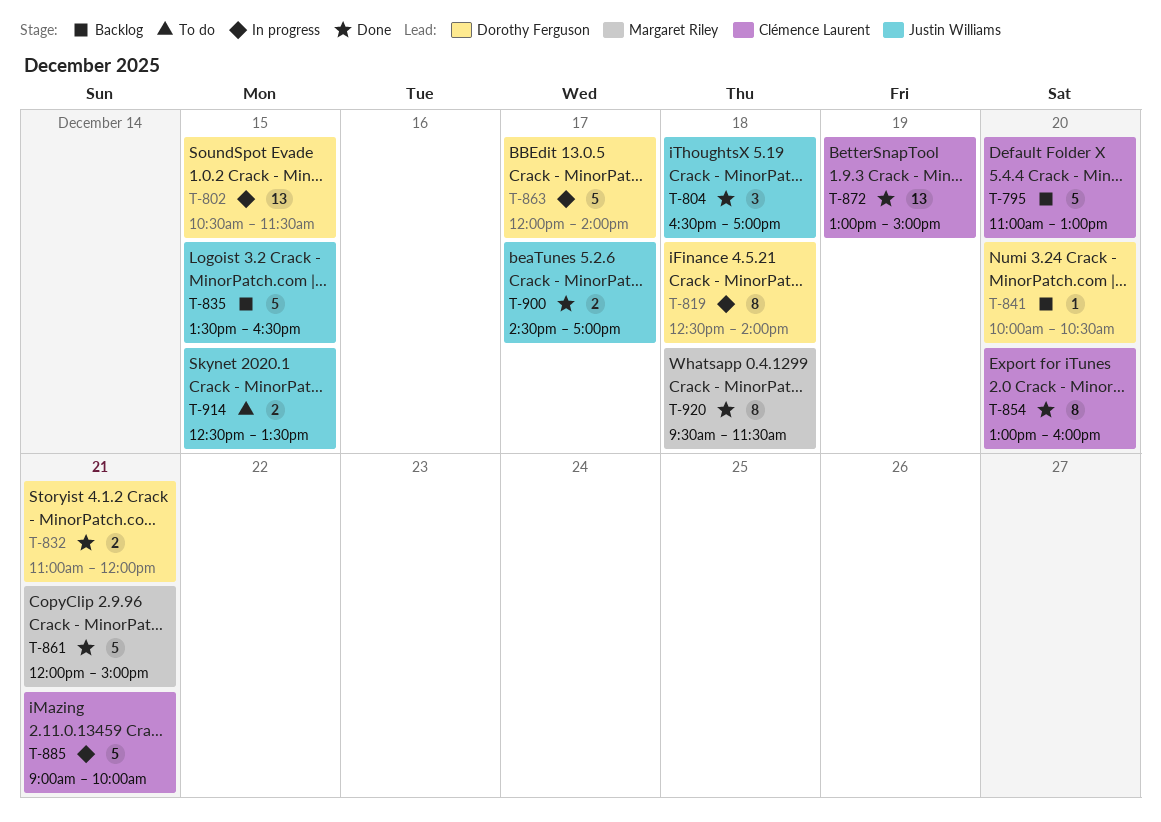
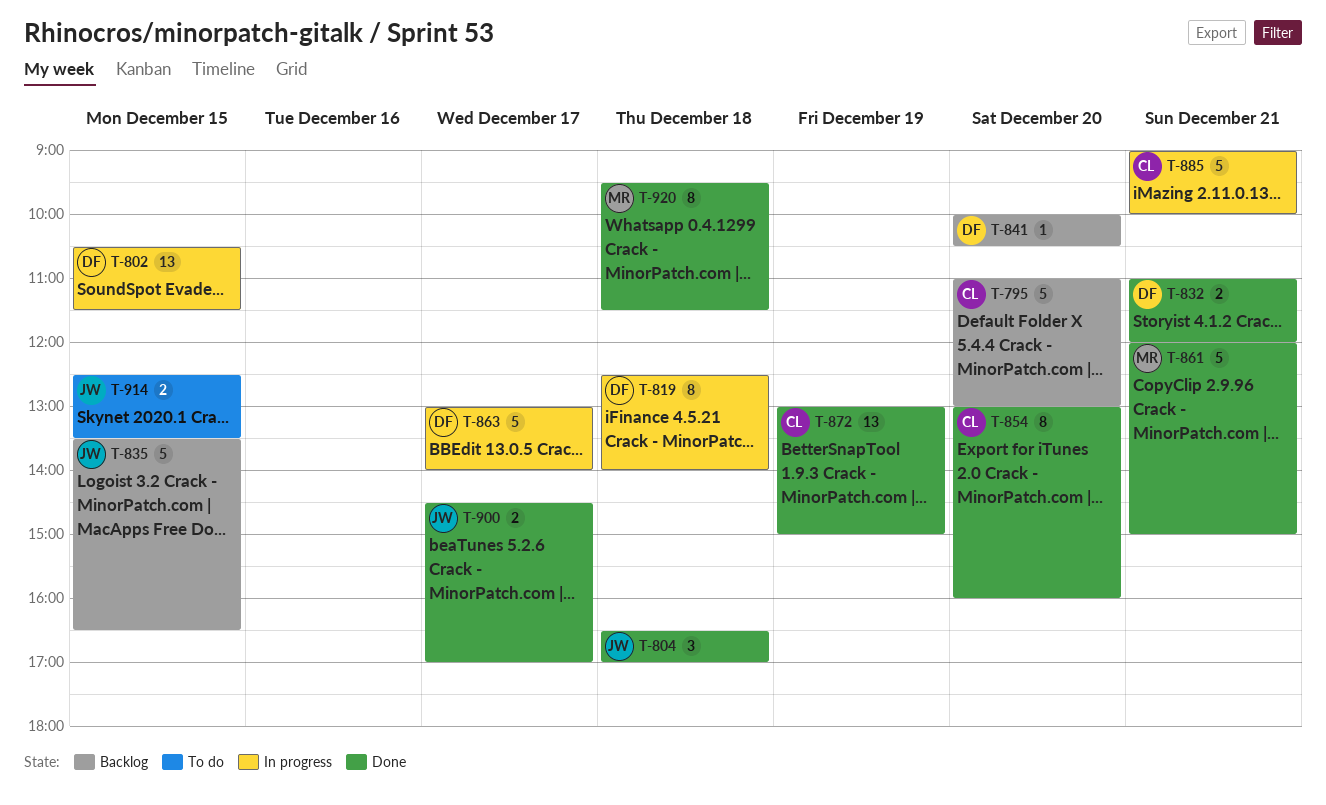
T-863, begins: 12:00 -> 13:00

